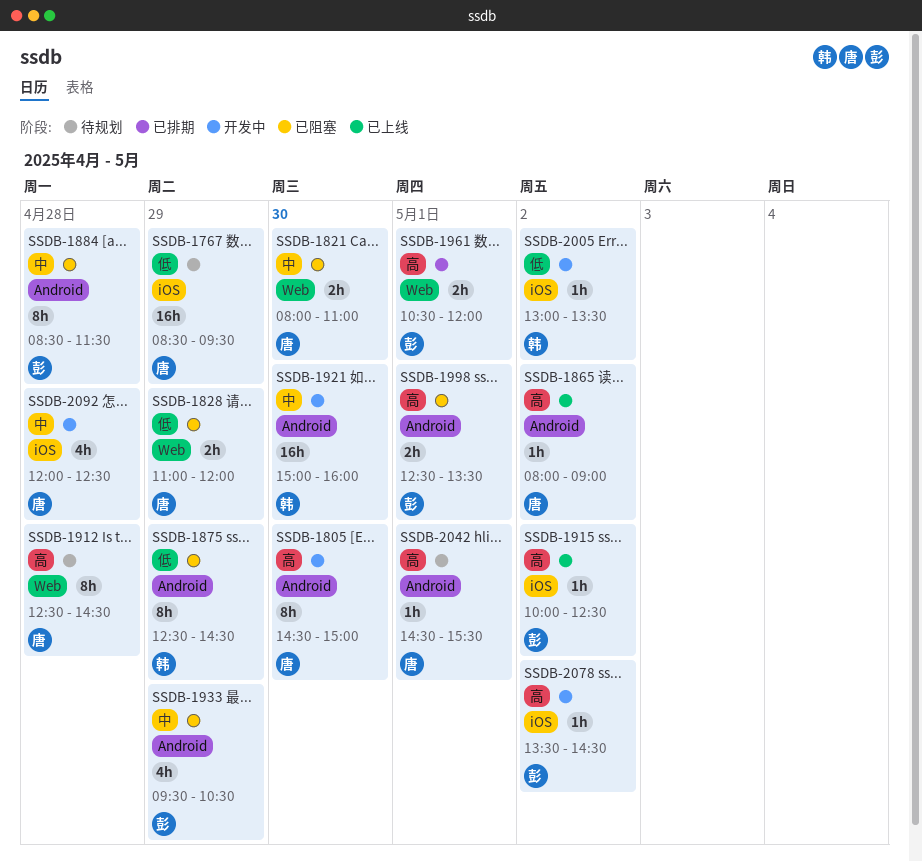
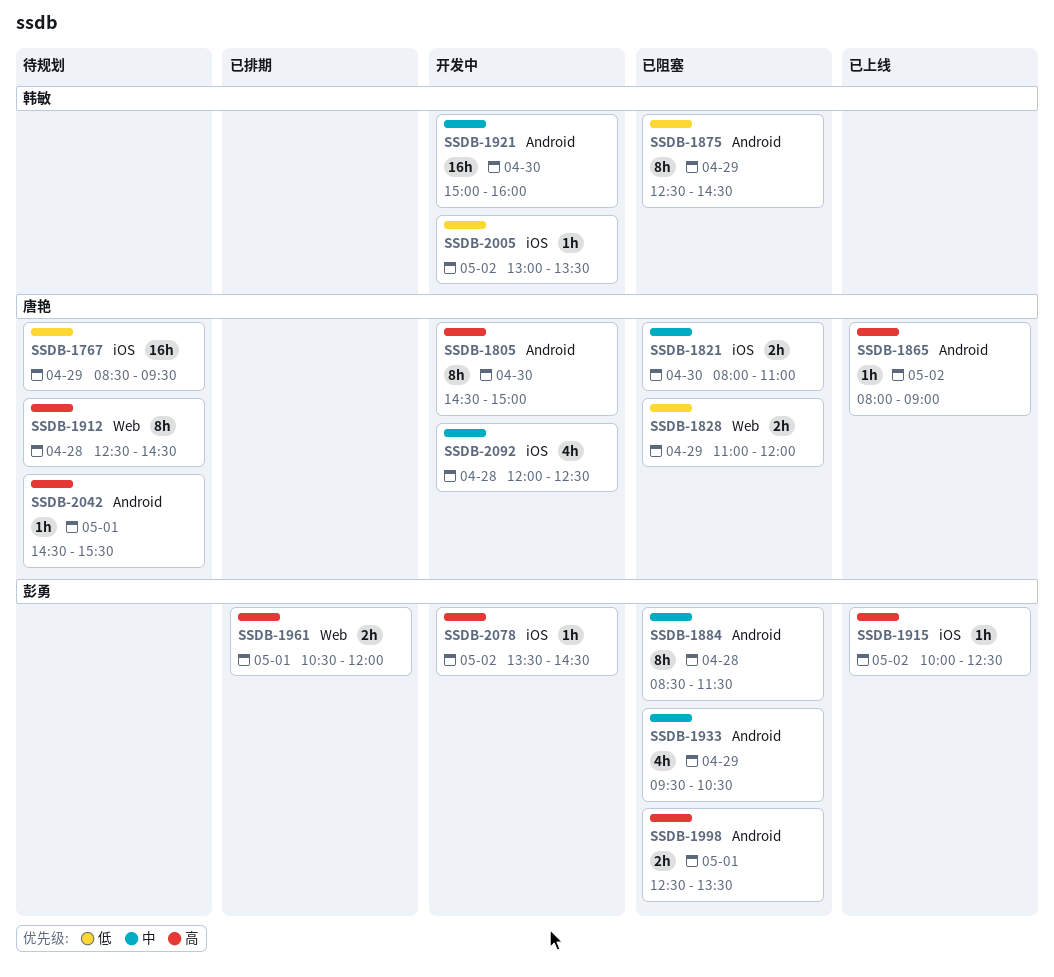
SSDB-1821, label: Web -> iOS

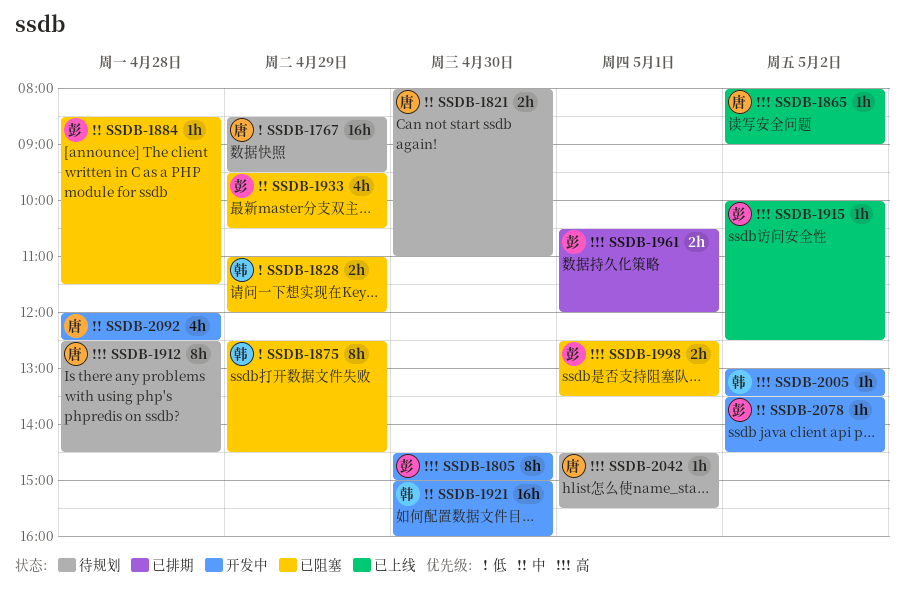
SSDB-1805, owner: 唐艳 -> 彭勇
SSDB-1821, status: 已阻塞 -> 待规划
SSDB-1828, owner: 唐艳 -> 韩敏
SSDB-1884, estimate: 8h -> 1h
SSDB-2005, priority: 低 -> 高
SSDB-2078, priority: 高 -> 中

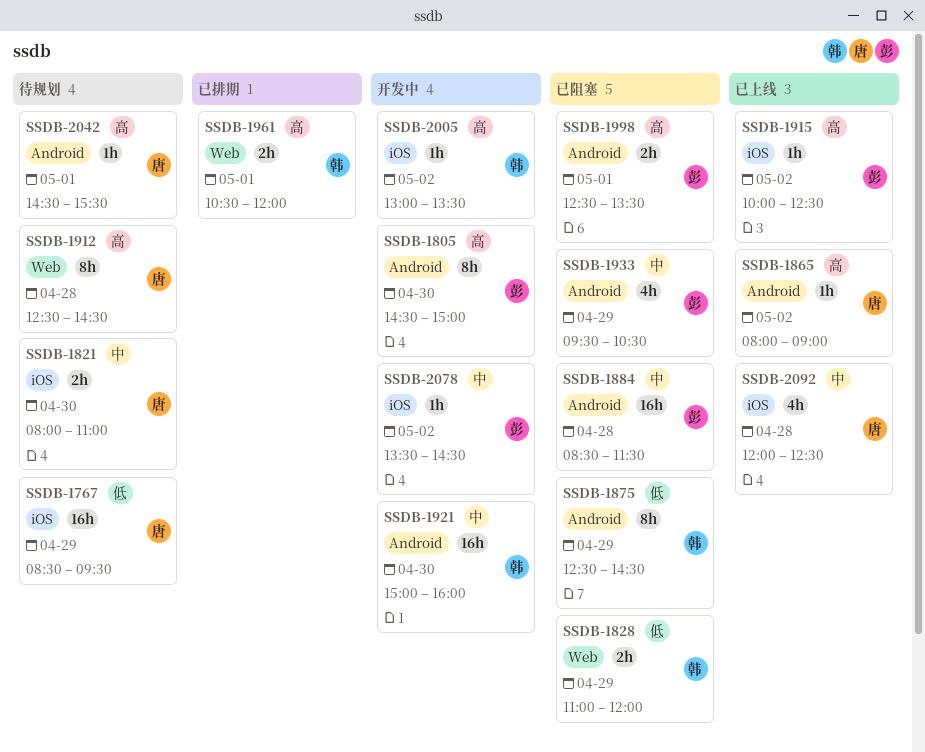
SSDB-1884, estimate: 1h -> 16h
SSDB-1961, owner: 彭 -> 韩
SSDB-2092, status: 开发中 -> 已上线

